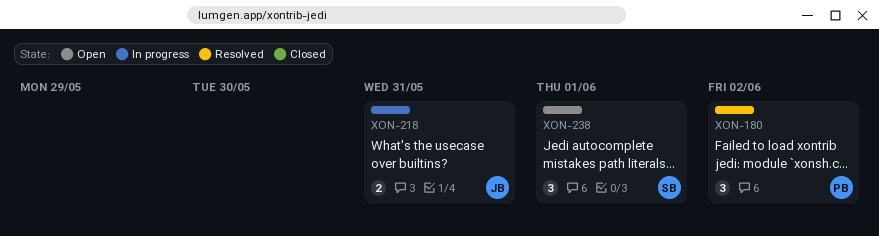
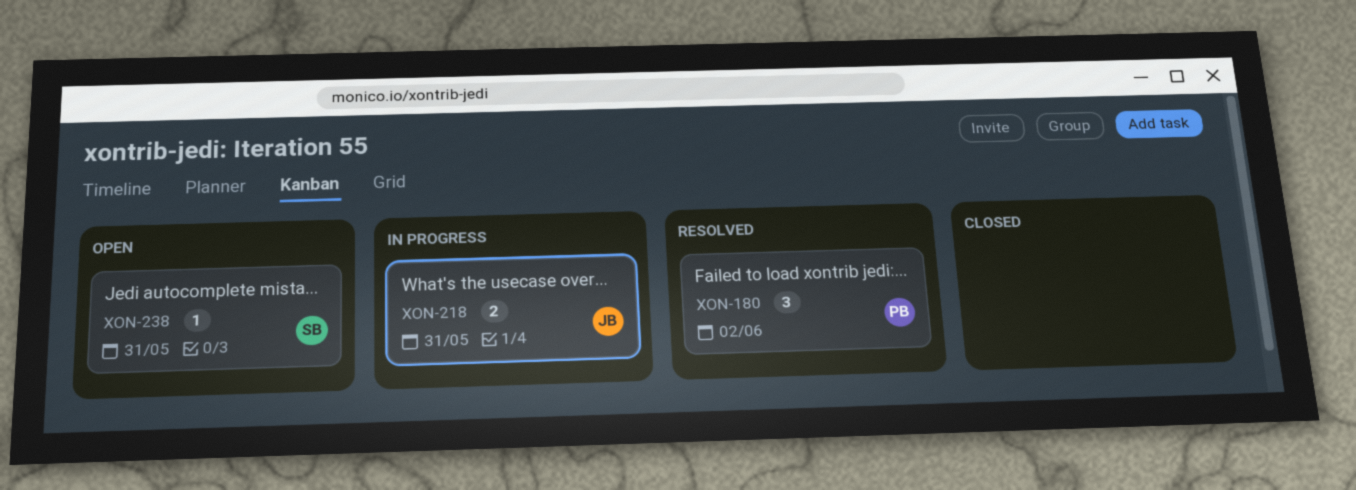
XON-238, estimate: 3 -> 1
XON-238, due: Jun 1 -> May 31

